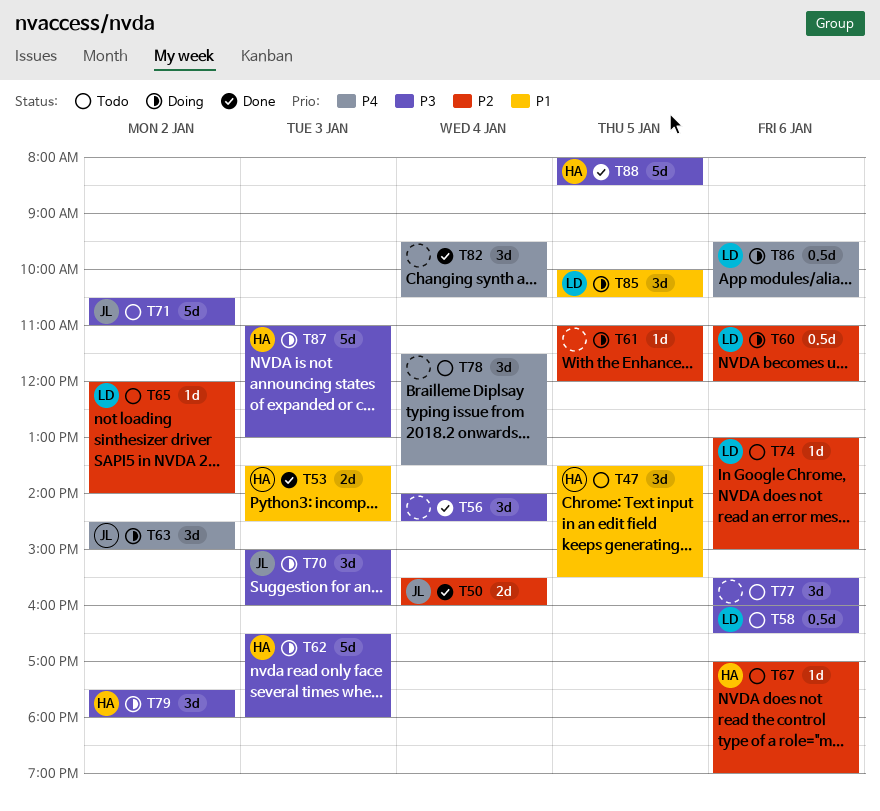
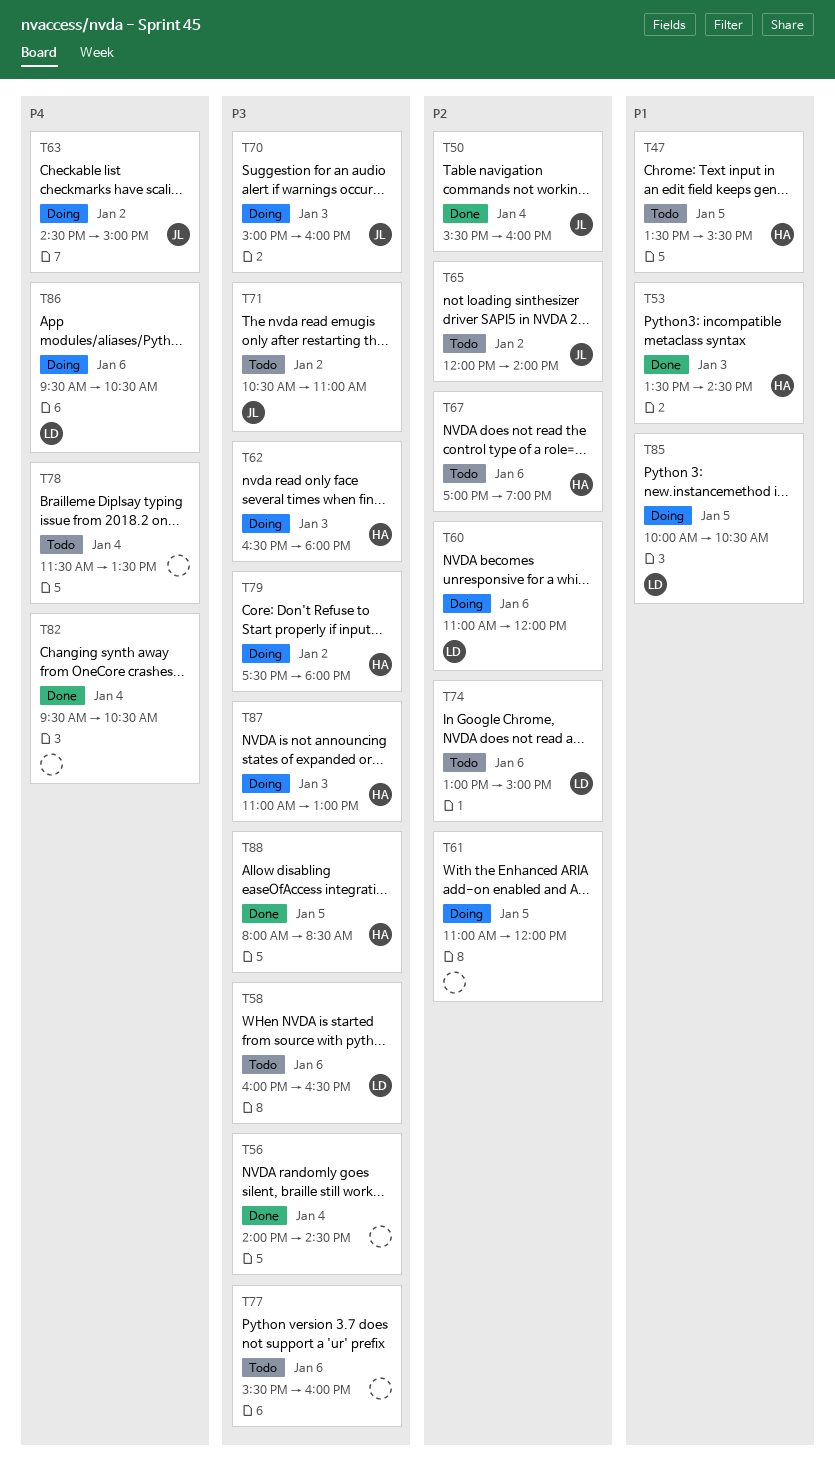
T65, owner: LD -> JL

